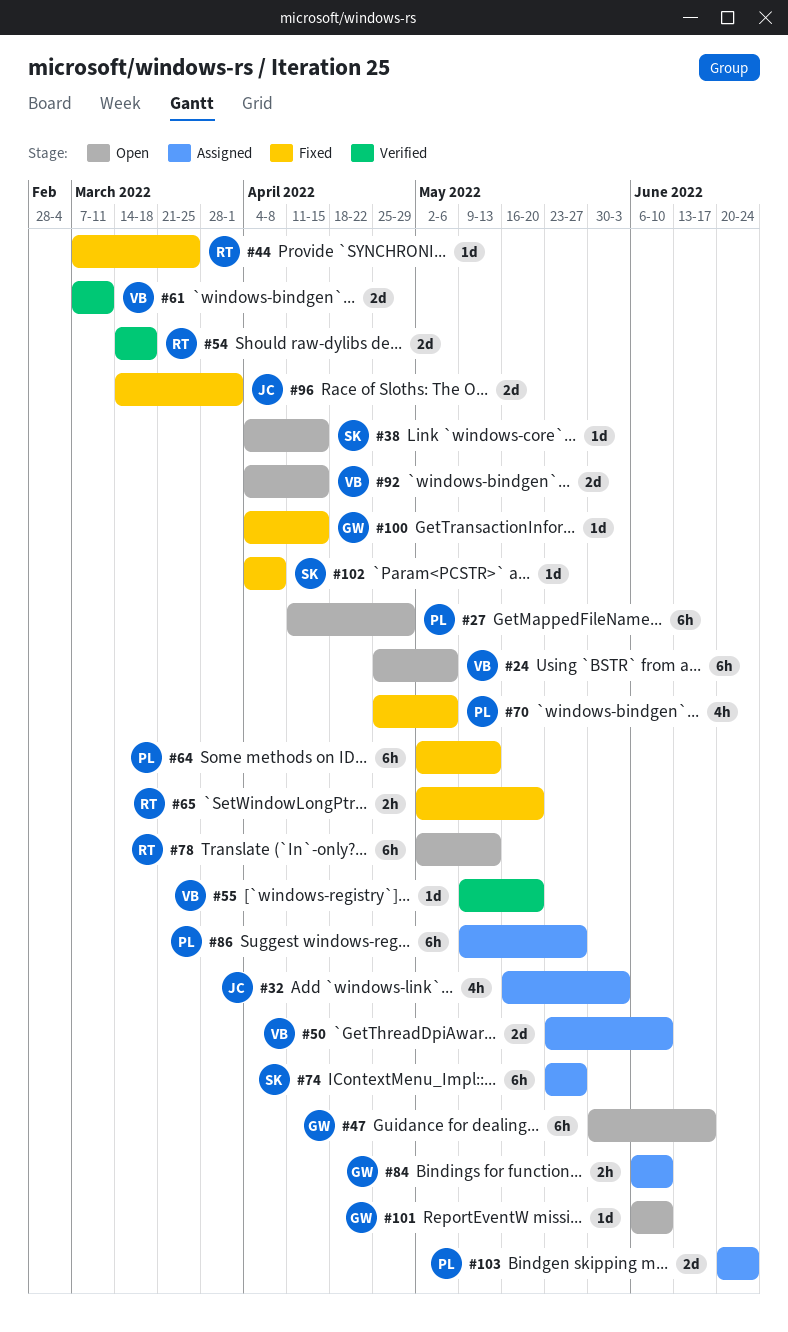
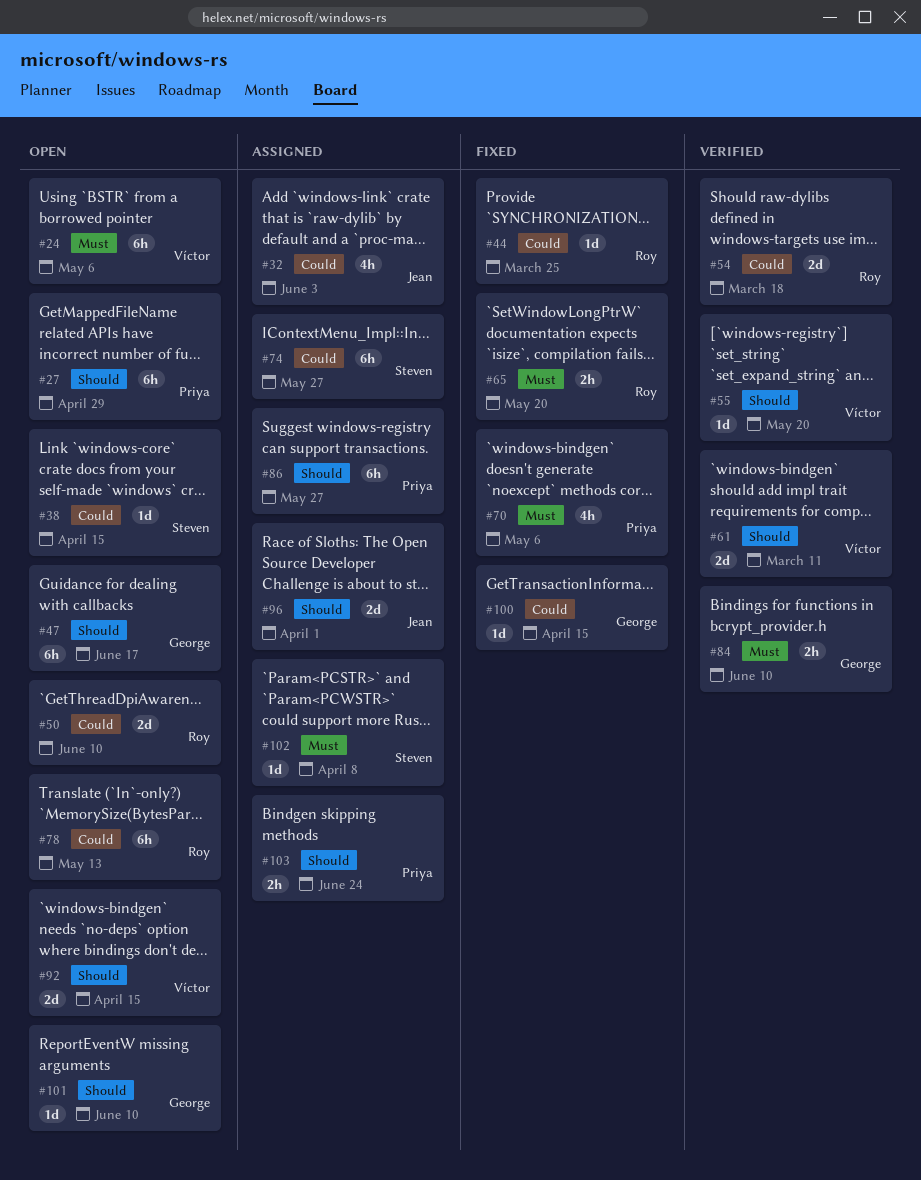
#50, status: Assigned -> Open
#50, owner: Víctor -> Roy
#64: present -> none
#84, status: Assigned -> Verified
#96, status: Fixed -> Assigned
#102, status: Fixed -> Assigned
#103, estimate: 2d -> 2h

